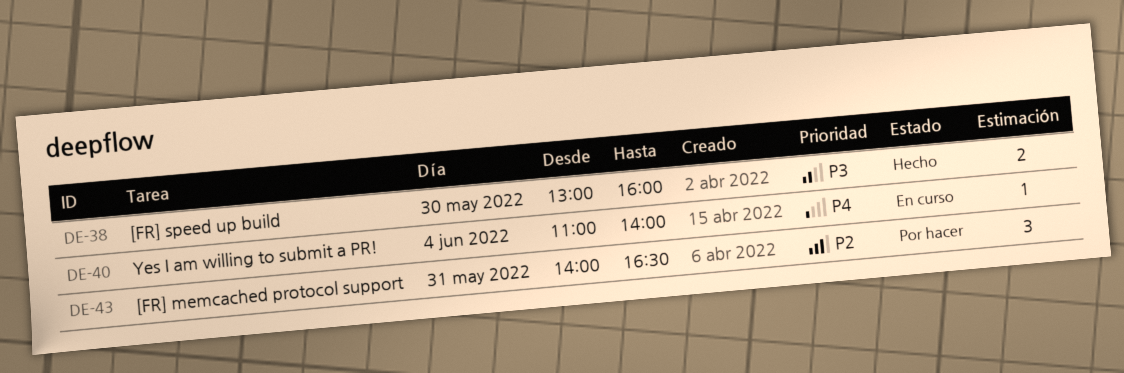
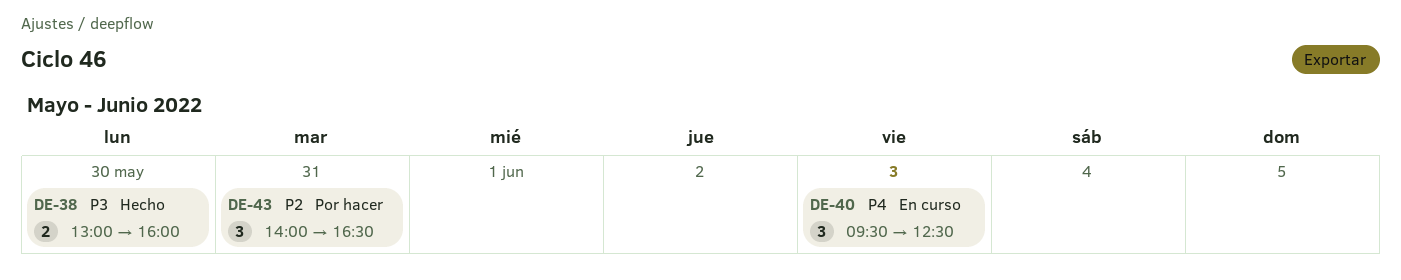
DE-40, estimate: 1 -> 3
DE-40, day: Jun 4 -> Jun 3
DE-40, begins: 11:00 -> 09:30
DE-40, ends: 14:00 -> 12:30

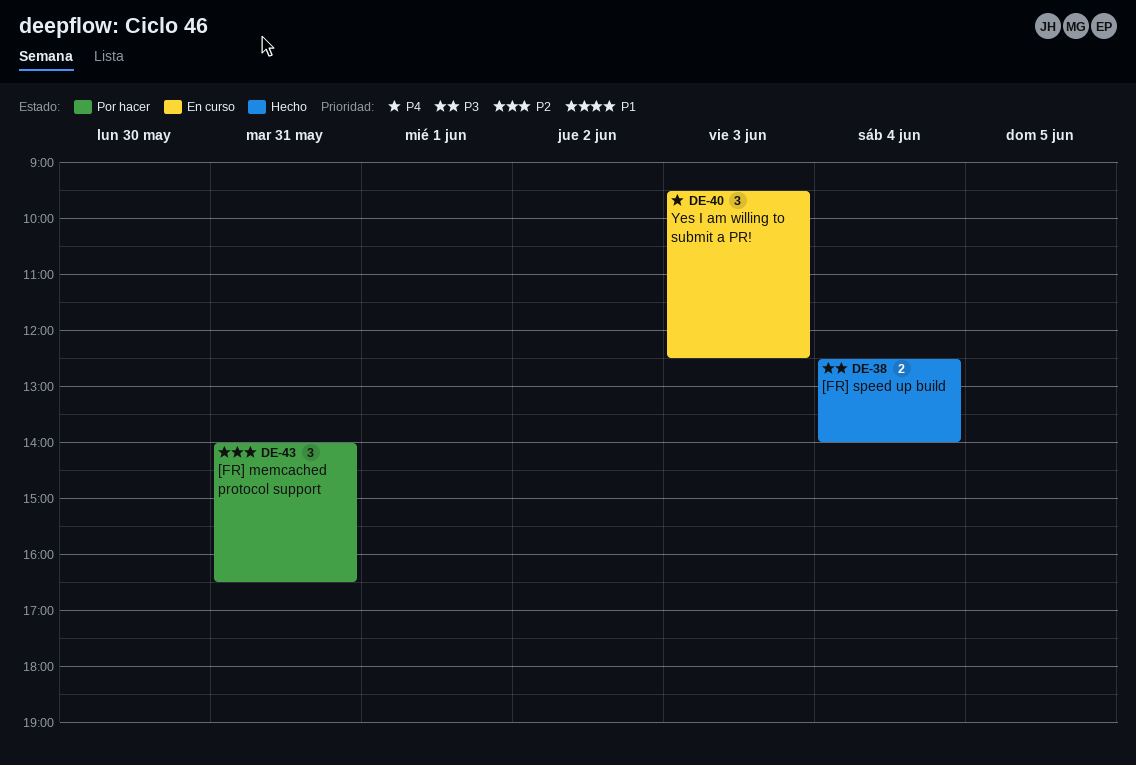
DE-38, day: May 30 -> Jun 4
DE-38, begins: 13:00 -> 12:30
DE-38, ends: 16:00 -> 14:00

